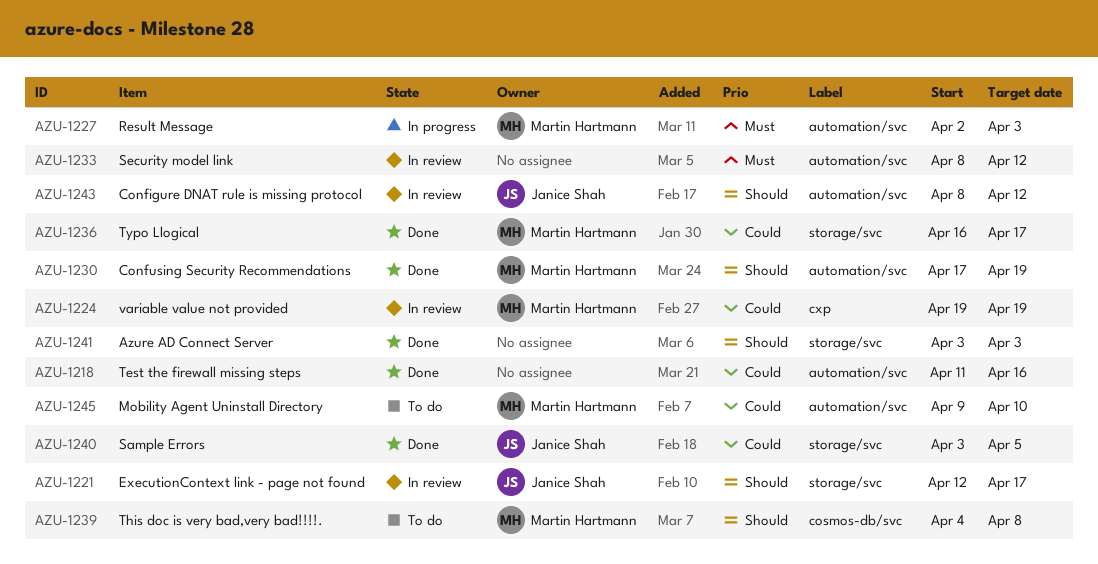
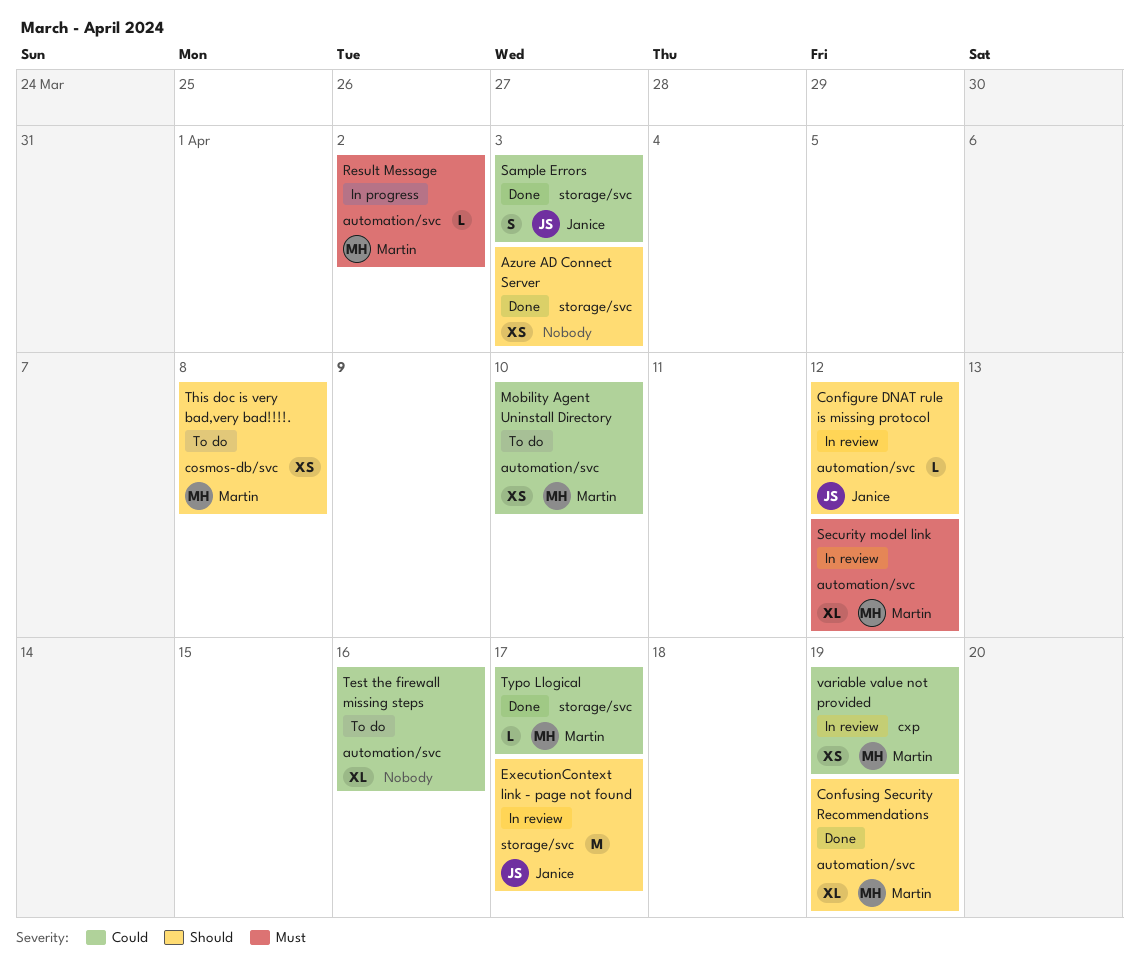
Result Message, due: Apr 3 -> Apr 2
Sample Errors, due: Apr 5 -> Apr 3
Security model link, owner: none -> Martin Hartmann
Test the firewall missing steps, status: Done -> To do

